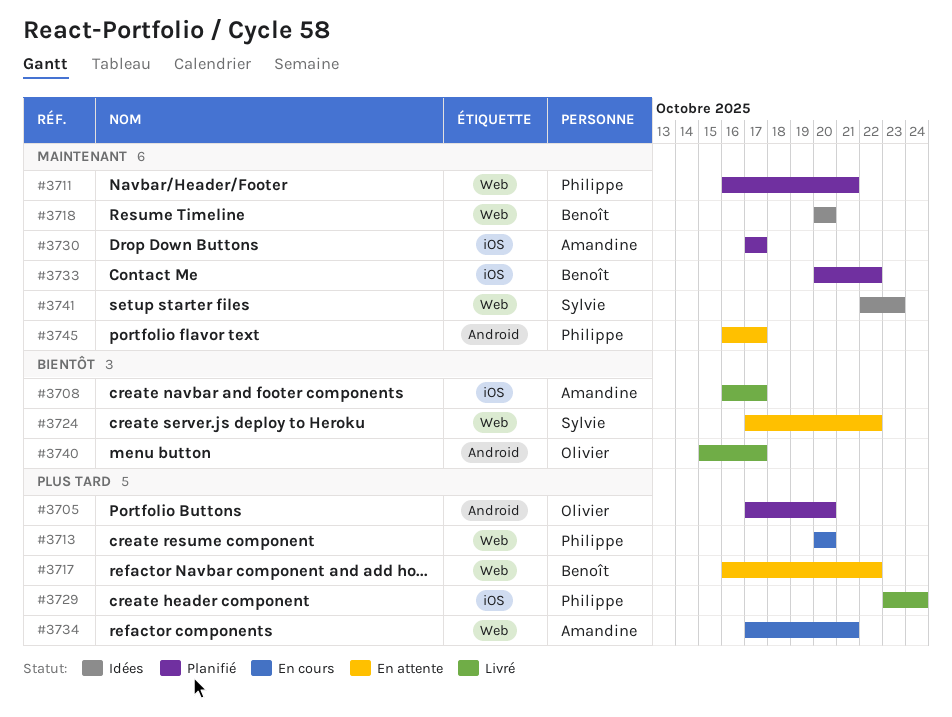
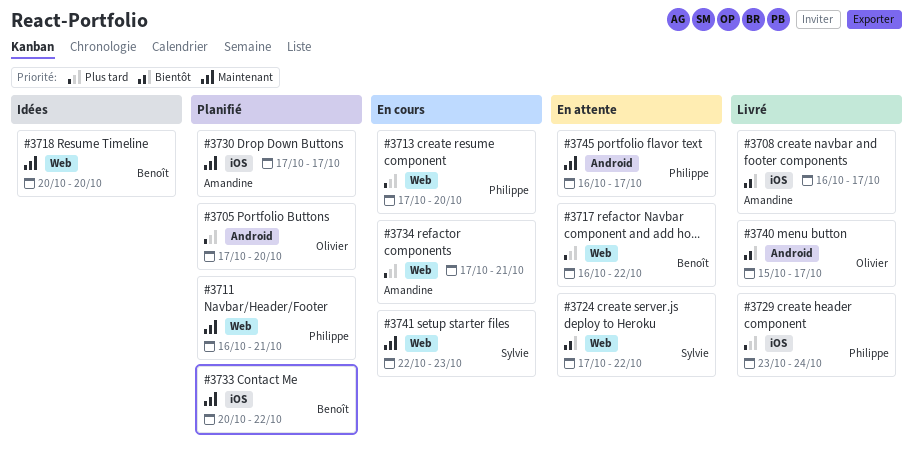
#3713, start: Oct 20 -> Oct 17
#3741, status: Idées -> En cours

